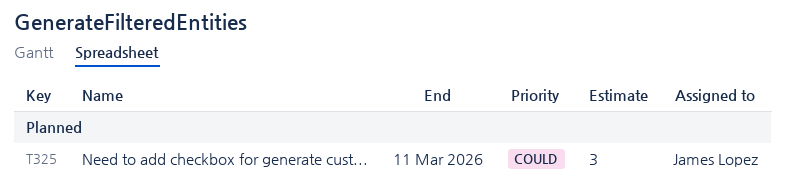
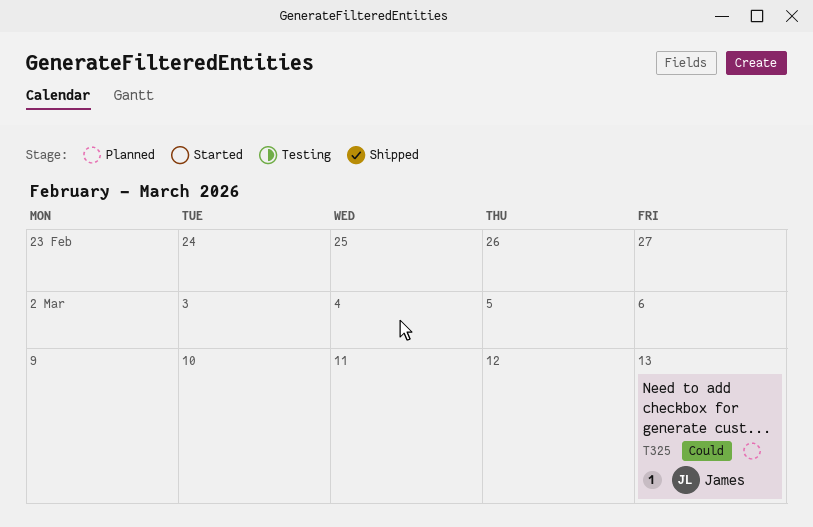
T325, estimate: 3 -> 1
T325, due: Mar 11 -> Mar 13

